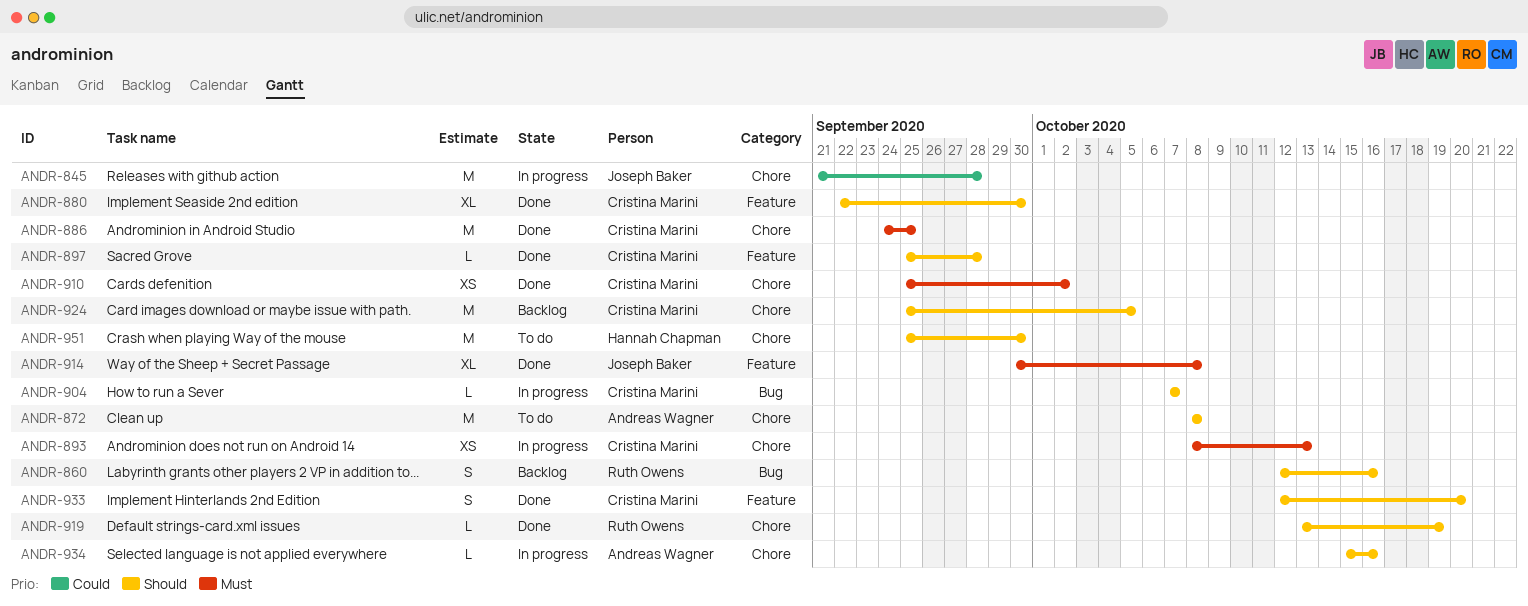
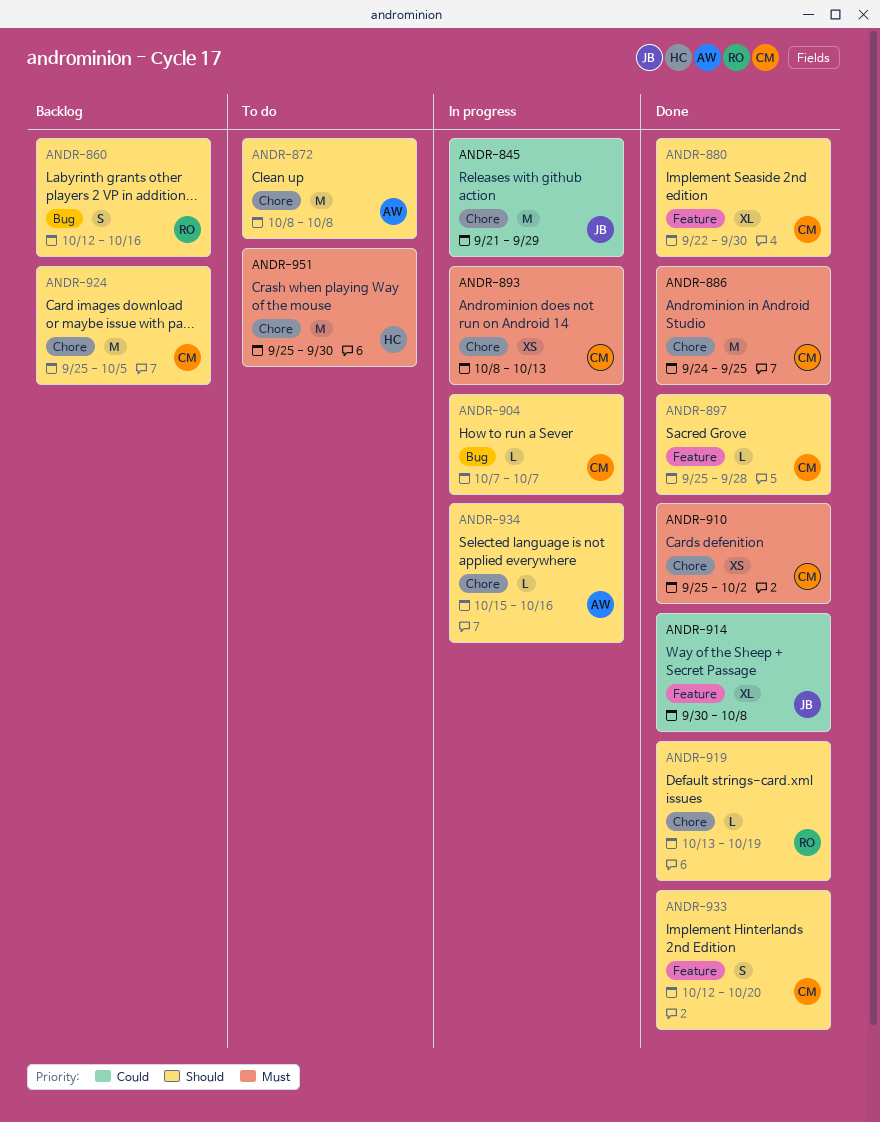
ANDR-845, due: Sep 28 -> Sep 29
ANDR-914, priority: Must -> Could
ANDR-951, priority: Should -> Must

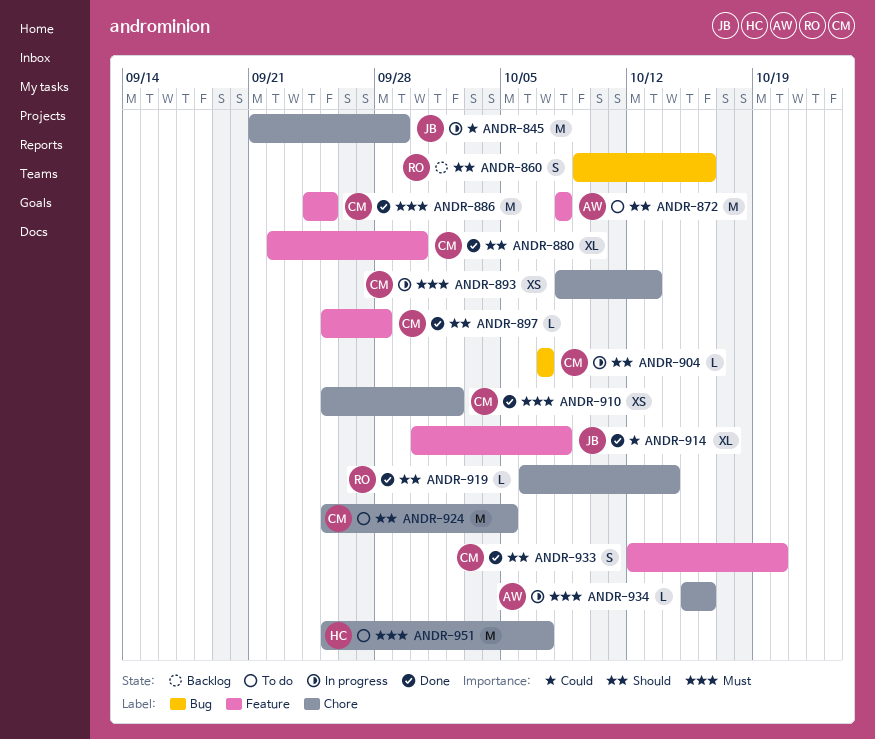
ANDR-860, start: Oct 12 -> Oct 9
ANDR-872, label: Chore -> Feature
ANDR-886, label: Chore -> Feature
ANDR-919, start: Oct 13 -> Oct 6
ANDR-919, due: Oct 19 -> Oct 14
ANDR-924, status: Backlog -> To do
ANDR-934, priority: Should -> Must
ANDR-951, due: Sep 30 -> Oct 7

